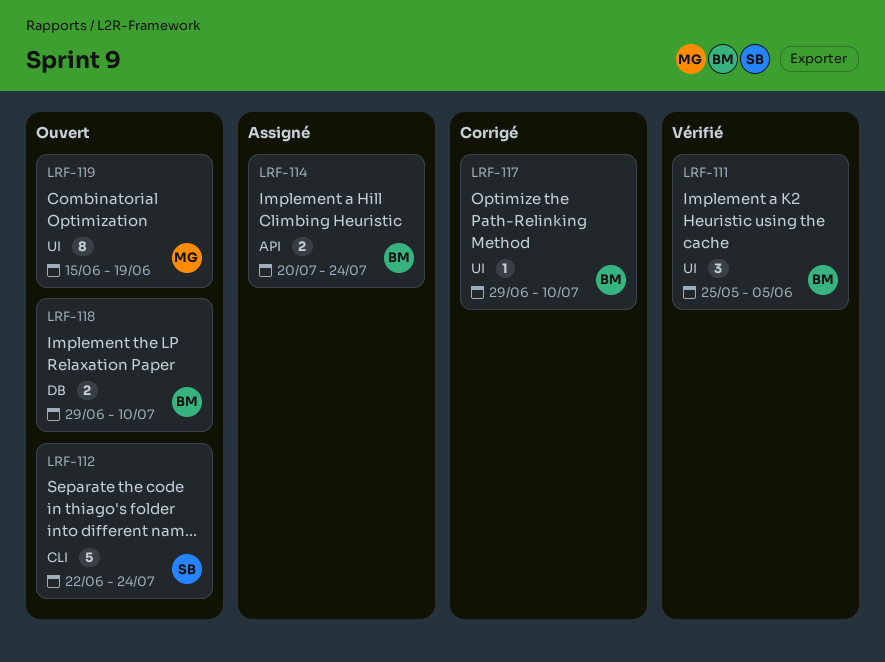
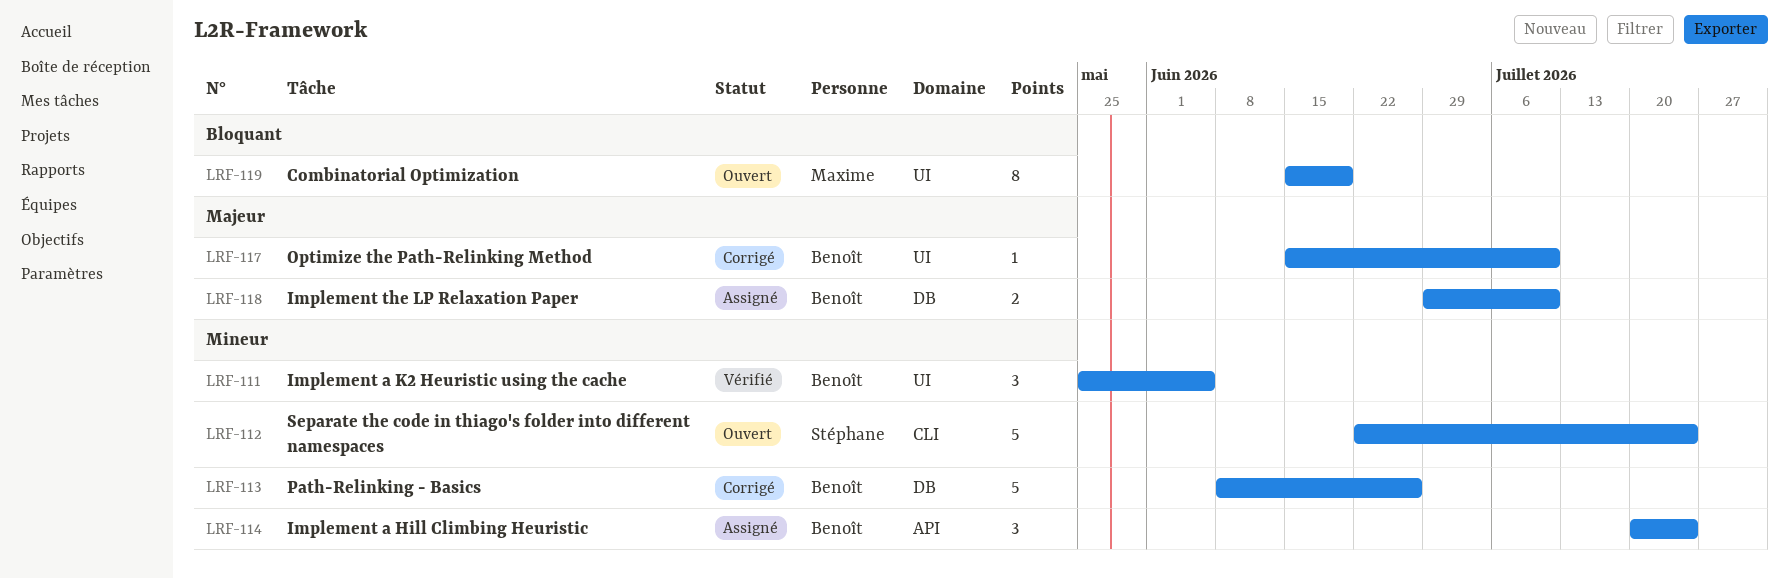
LRF-113: none -> present
LRF-114, estimate: 2 -> 3
LRF-117, start: Jun 29 -> Jun 15
LRF-118, status: Ouvert -> Assigné

